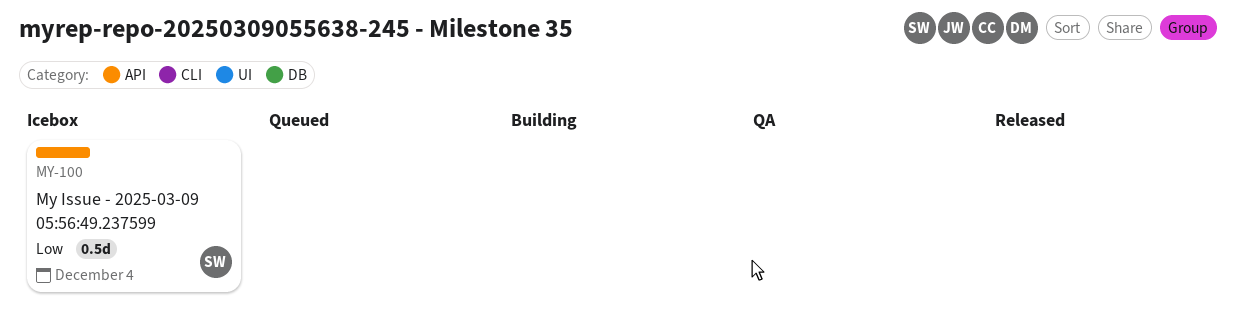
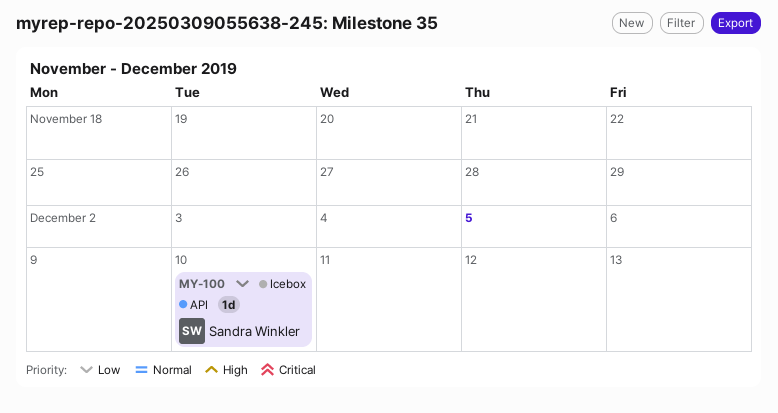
MY-100, estimate: 0.5d -> 1d
MY-100, due: Dec 4 -> Dec 10

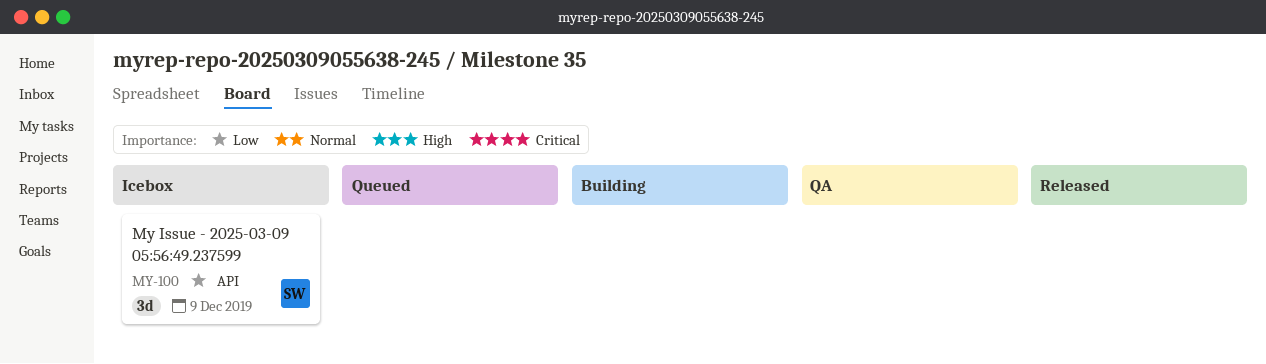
MY-100, estimate: 1d -> 3d
MY-100, due: Dec 10 -> Dec 9

